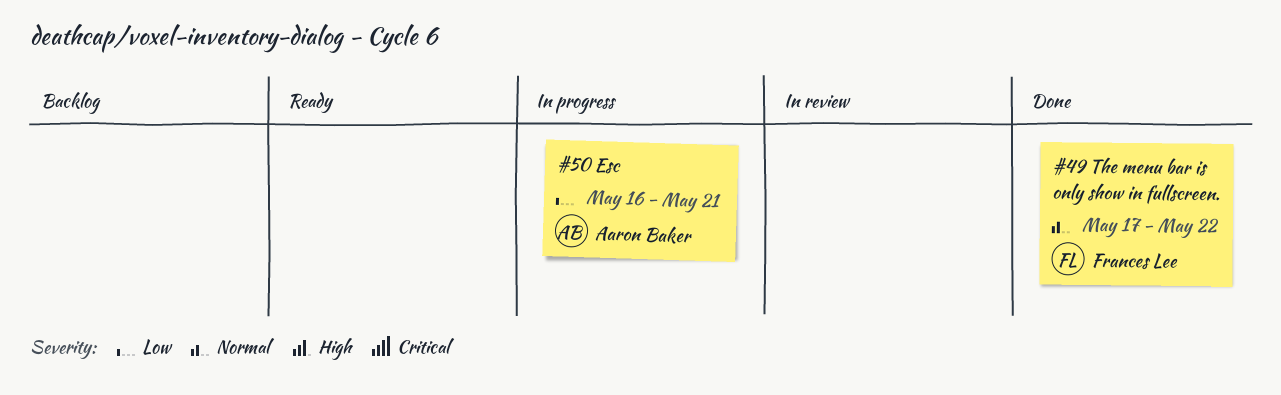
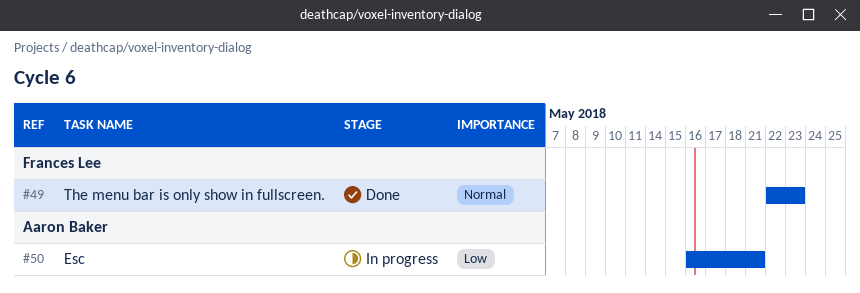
#49, start: May 17 -> May 22
#49, due: May 22 -> May 23

